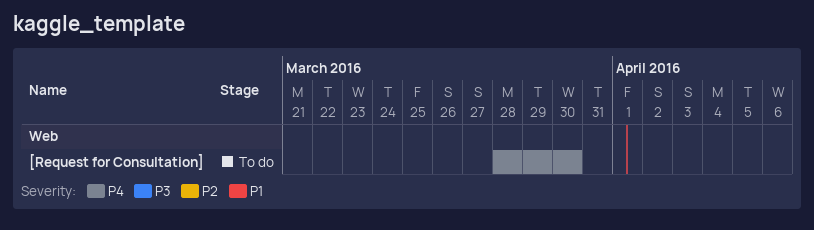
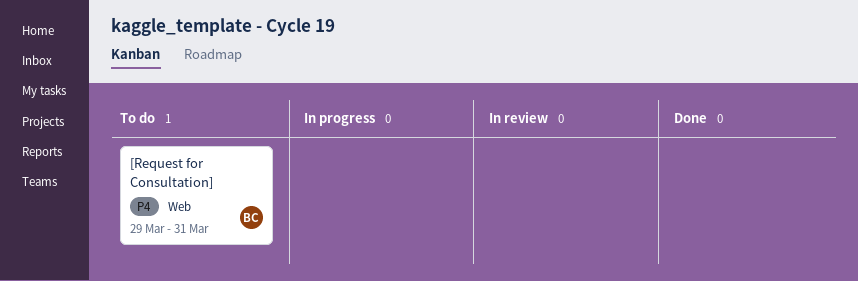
[Request for Consultation], start: Mar 28 -> Mar 29
[Request for Consultation], due: Mar 30 -> Mar 31

